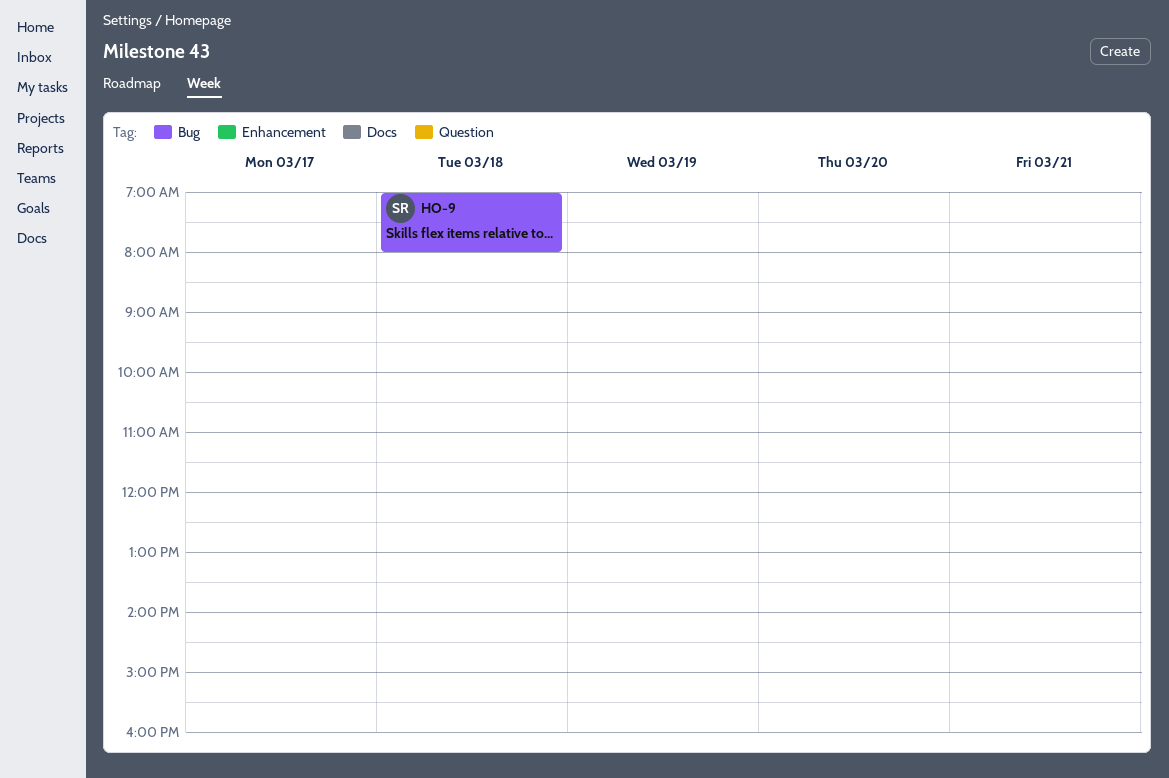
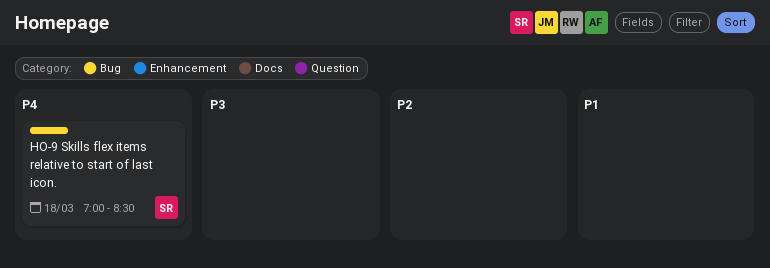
HO-9, ends: 08:00 -> 08:30

